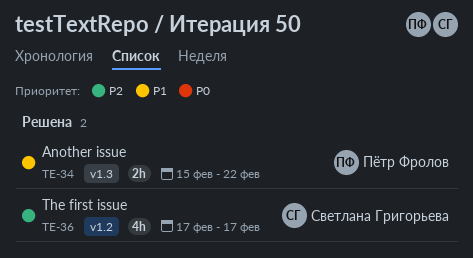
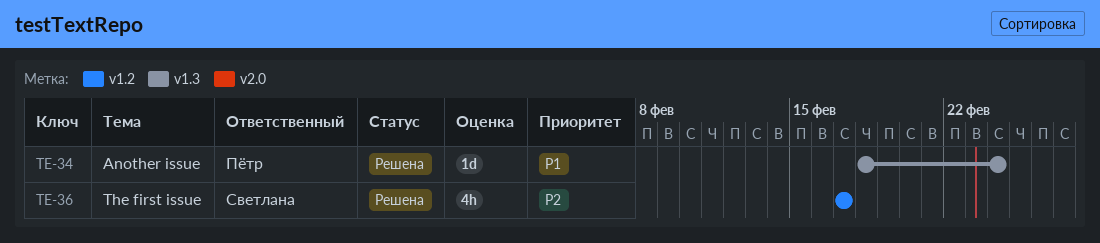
TE-34, estimate: 2h -> 1d
TE-34, start: Feb 15 -> Feb 18
TE-34, due: Feb 22 -> Feb 24

